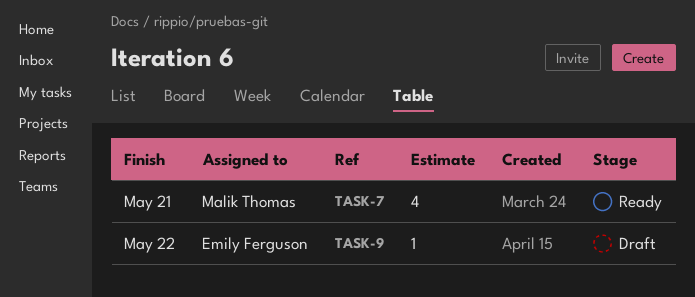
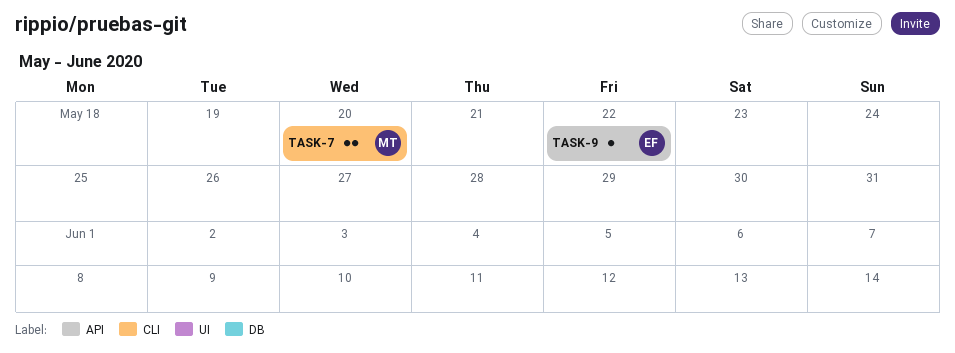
TASK-7, estimate: 4 -> 2
TASK-7, due: May 21 -> May 20

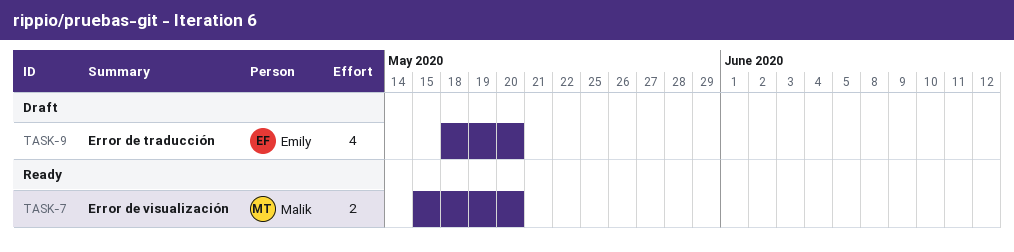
TASK-9, estimate: 1 -> 4
TASK-9, due: May 22 -> May 20

